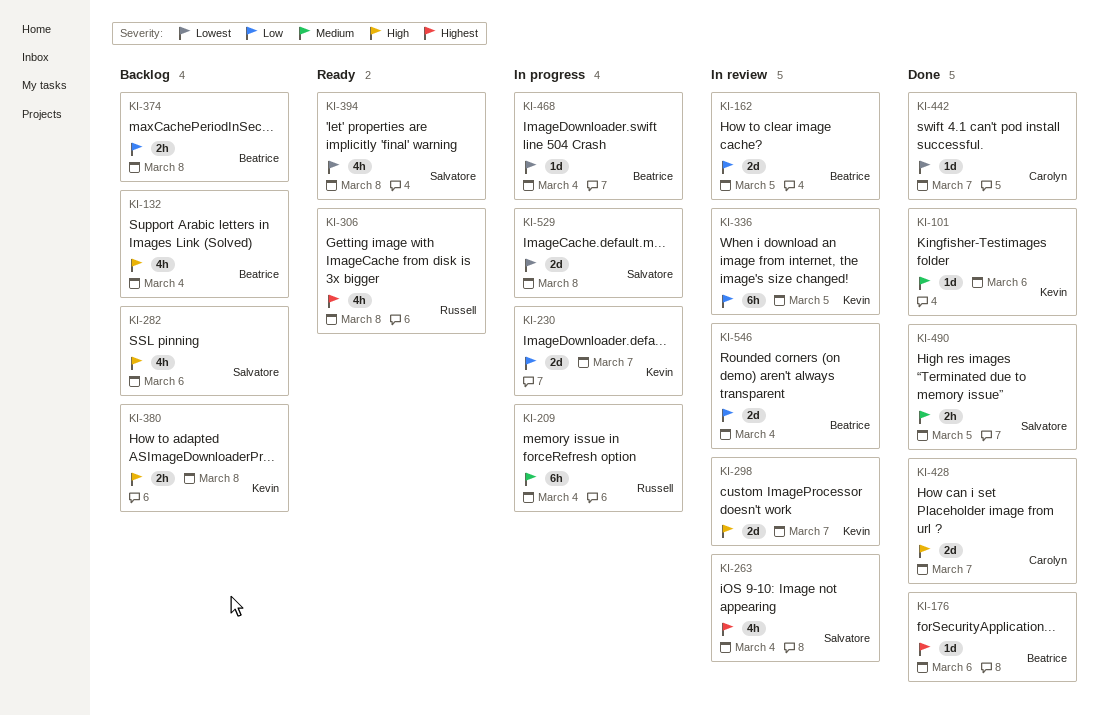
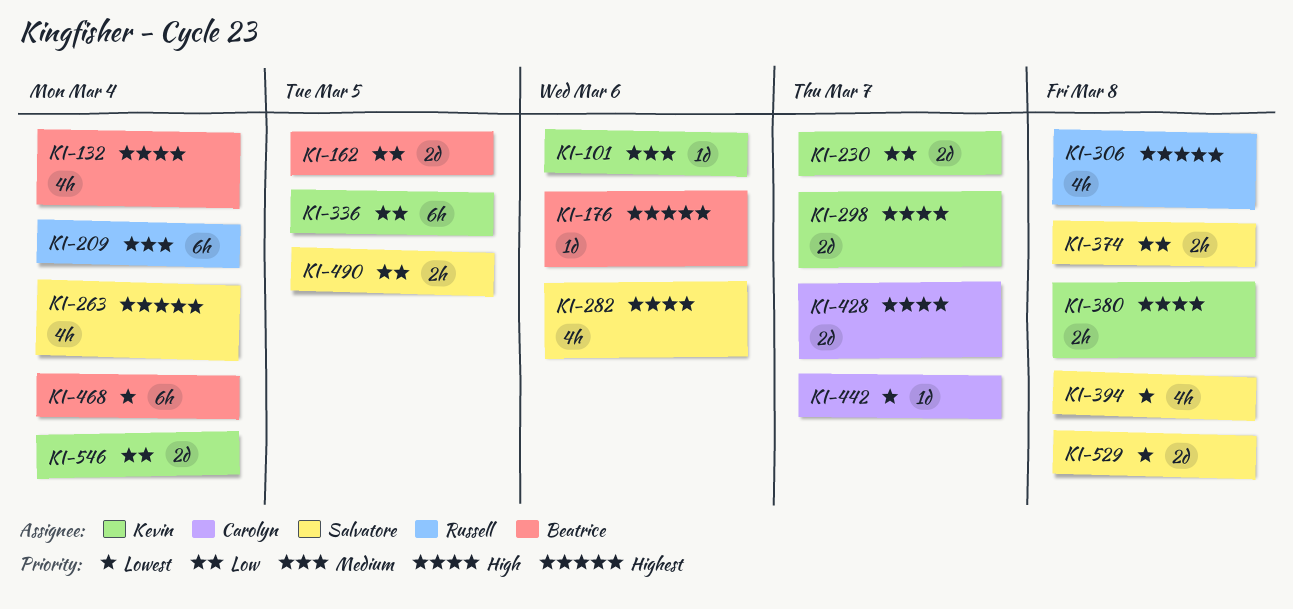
KI-374, owner: Beatrice -> Salvatore
KI-468, estimate: 1d -> 6h
KI-490, priority: Medium -> Low
KI-546, owner: Beatrice -> Kevin

